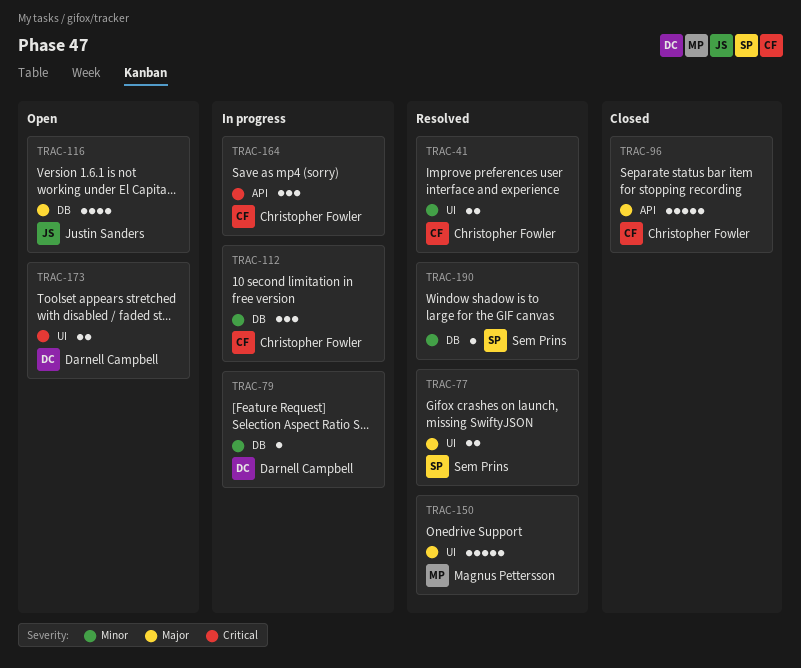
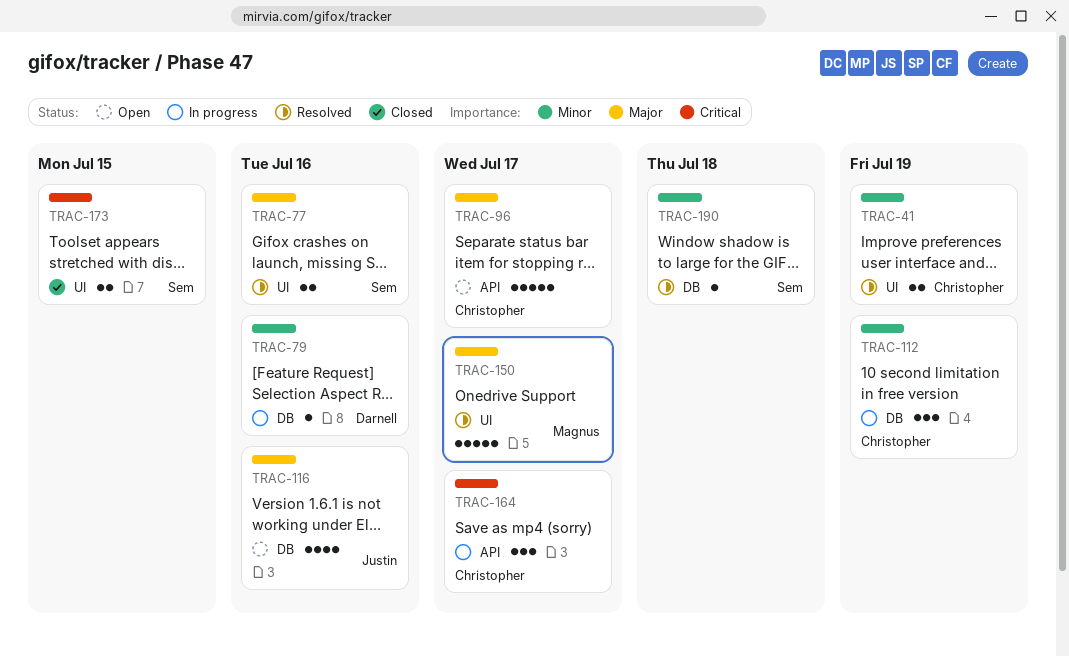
TRAC-96, status: Closed -> Open
TRAC-173, status: Open -> Closed
TRAC-173, owner: Darnell Campbell -> Sem Prins

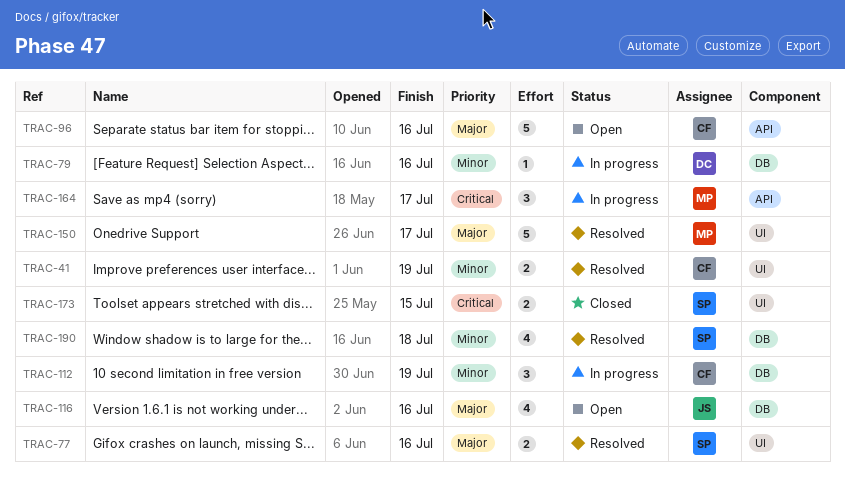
TRAC-96, due: Jul 17 -> Jul 16
TRAC-164, owner: Christopher -> Magnus
TRAC-190, estimate: 1 -> 4

